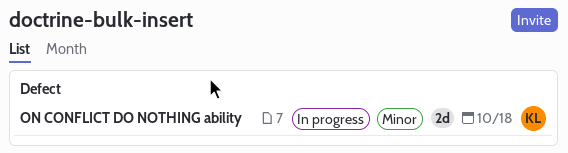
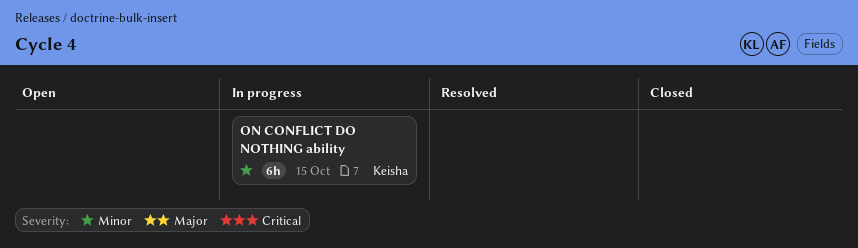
ON CONFLICT DO NOTHING ability, estimate: 2d -> 6h
ON CONFLICT DO NOTHING ability, due: Oct 18 -> Oct 15

